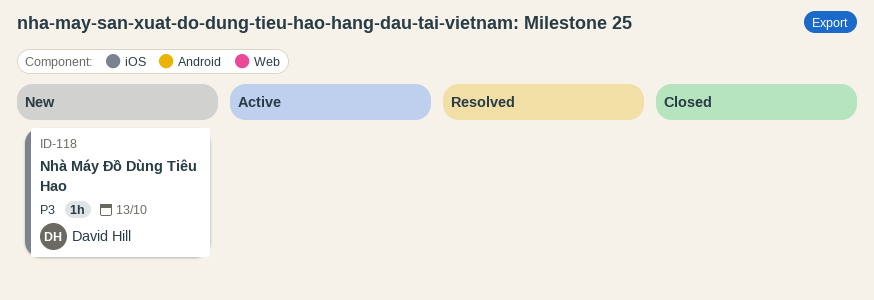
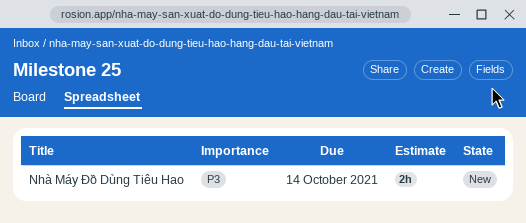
Nhà Máy Đồ Dùng Tiêu Hao, estimate: 1h -> 2h
Nhà Máy Đồ Dùng Tiêu Hao, due: Oct 13 -> Oct 14

